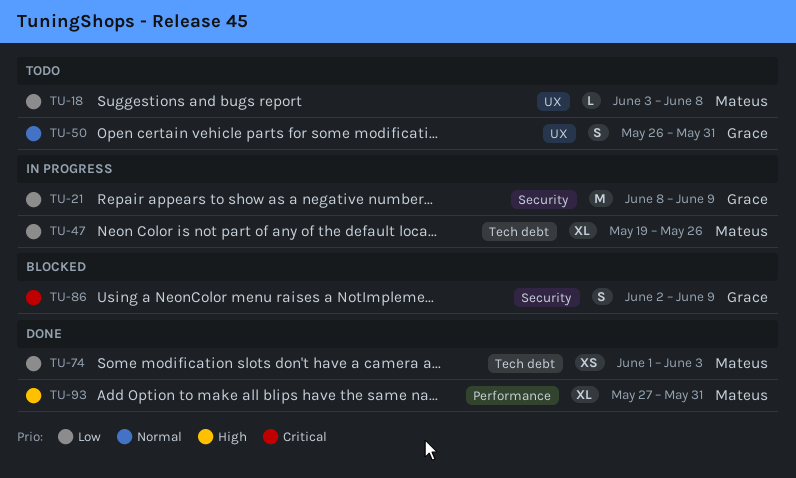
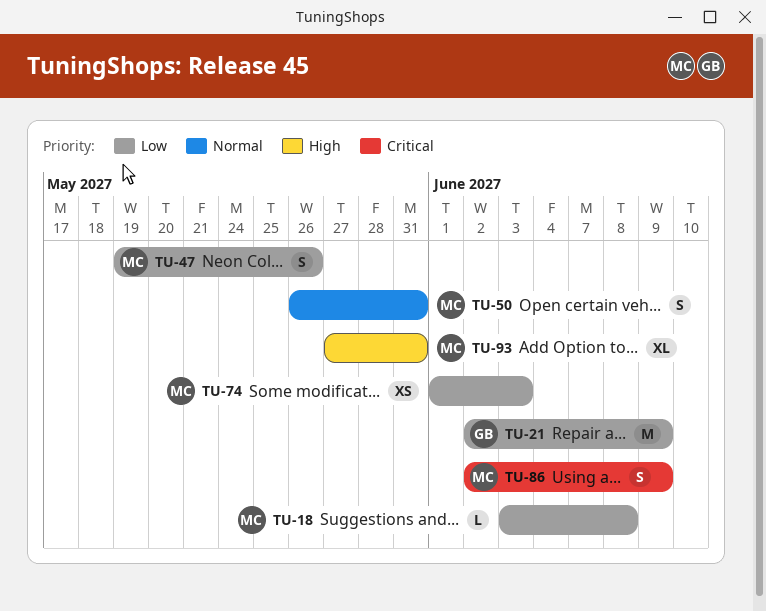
TU-21, start: Jun 8 -> Jun 2
TU-47, estimate: XL -> S
TU-50, owner: Grace -> Mateus
TU-86, owner: Grace -> Mateus

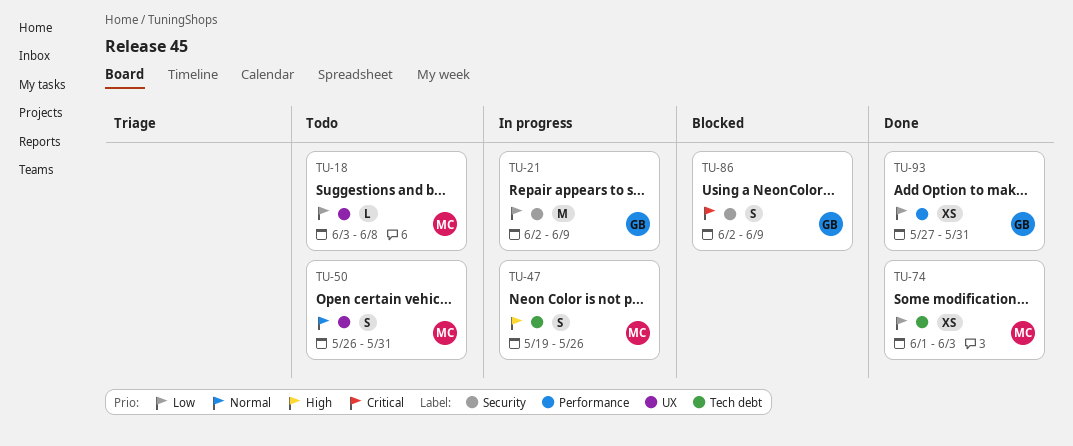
TU-47, priority: Low -> High
TU-86, owner: MC -> GB
TU-93, owner: MC -> GB
TU-93, priority: High -> Low
TU-93, estimate: XL -> XS

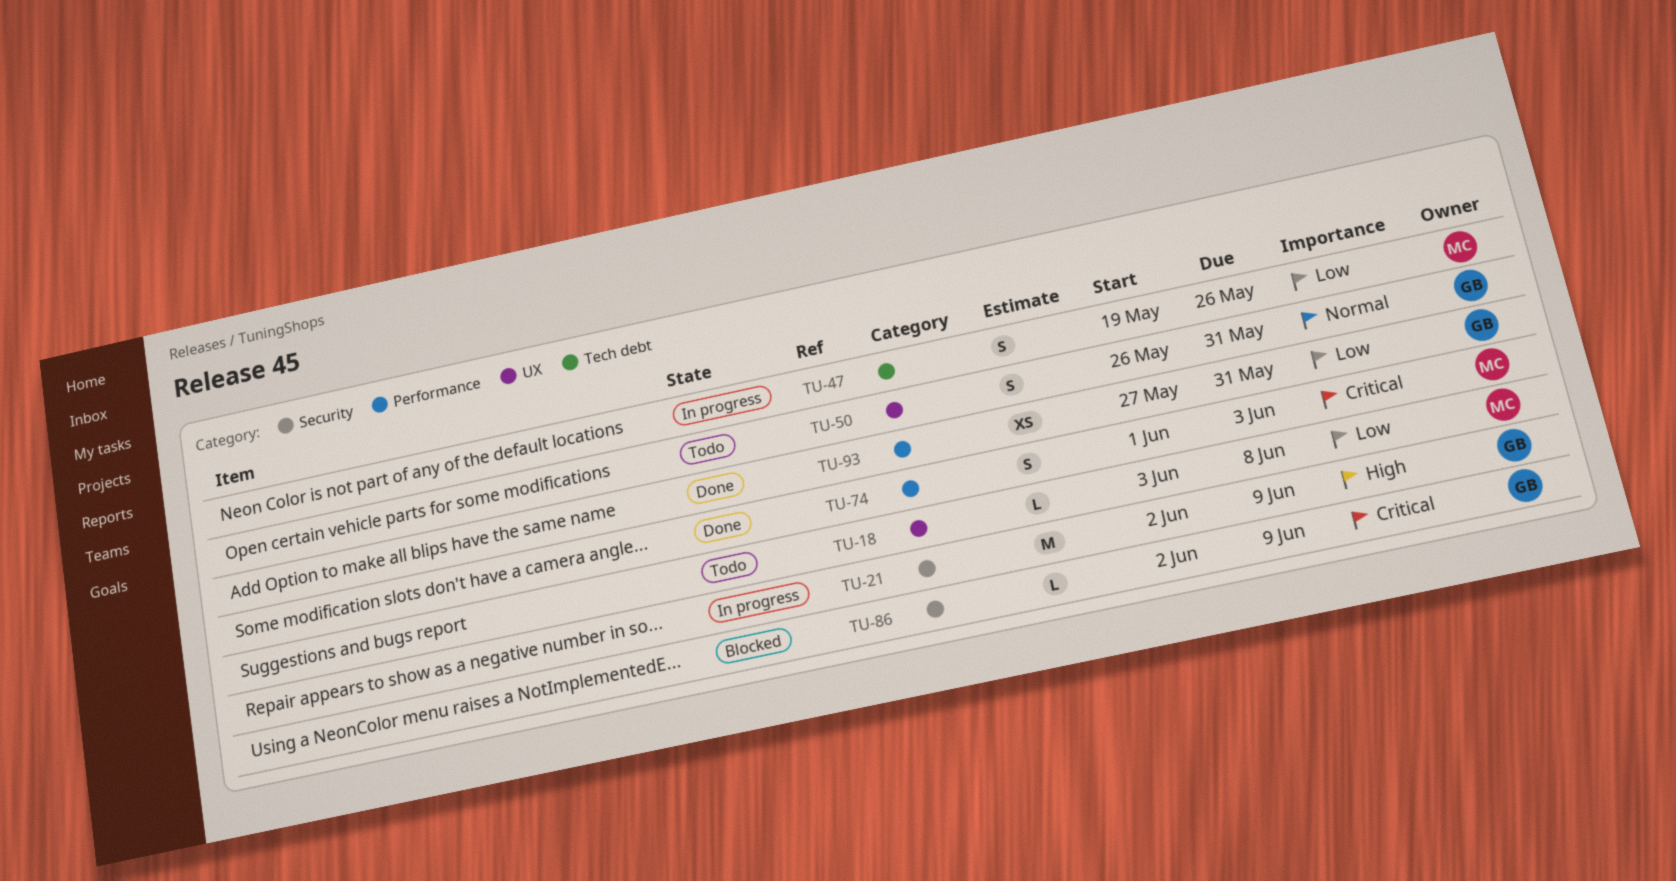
TU-21, priority: Low -> High
TU-47, priority: High -> Low
TU-50, owner: MC -> GB
TU-74, priority: Low -> Critical
TU-74, label: Tech debt -> Performance
TU-74, estimate: XS -> S
TU-86, estimate: S -> L

